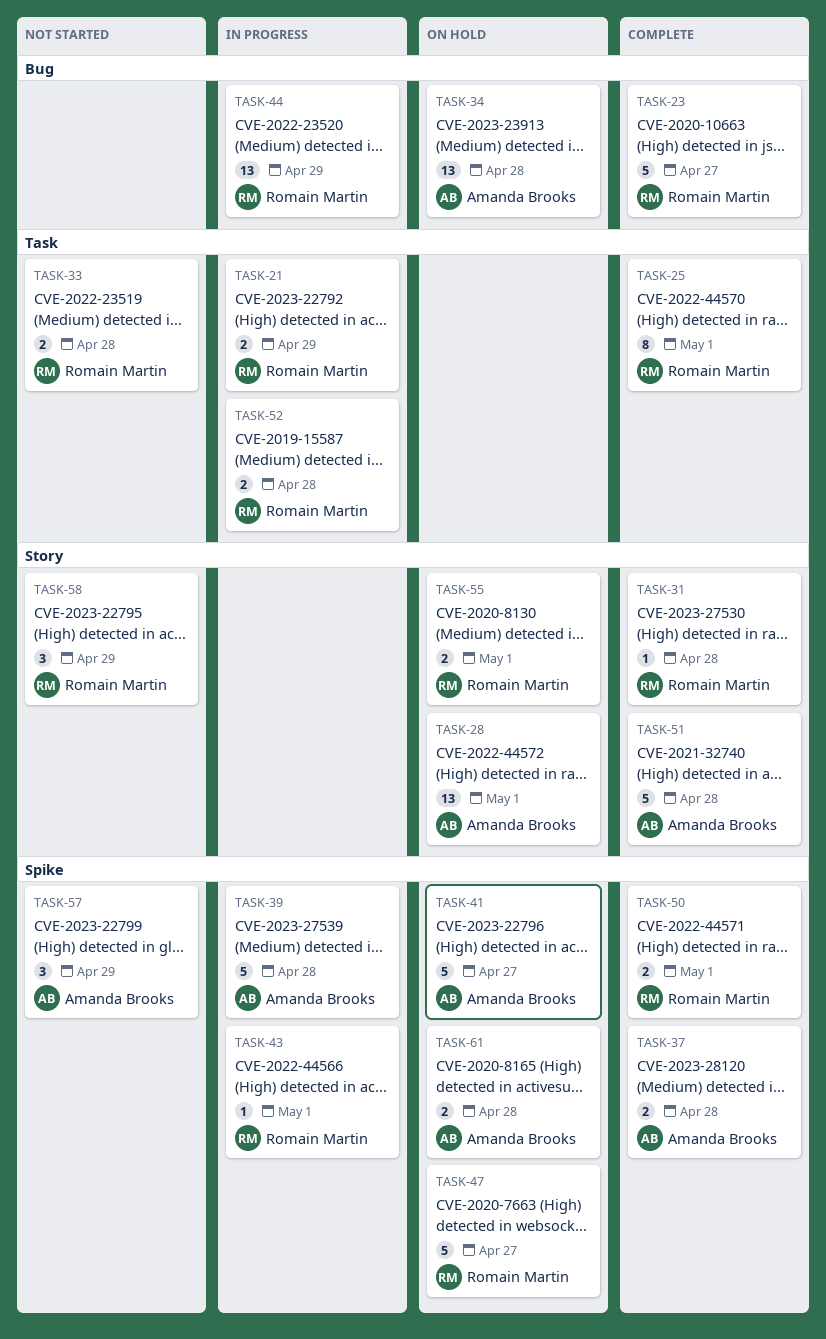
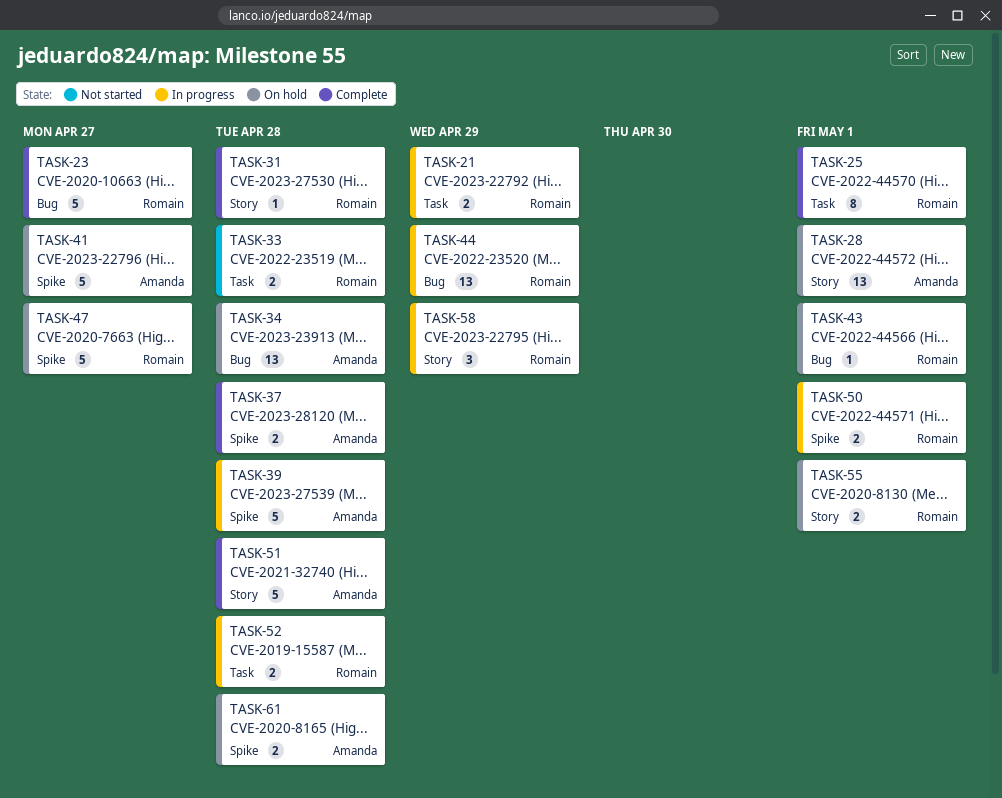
TASK-43, status: In progress -> On hold
TASK-43, label: Spike -> Bug
TASK-50, status: Complete -> In progress
TASK-57: present -> none
TASK-58, status: Not started -> In progress

